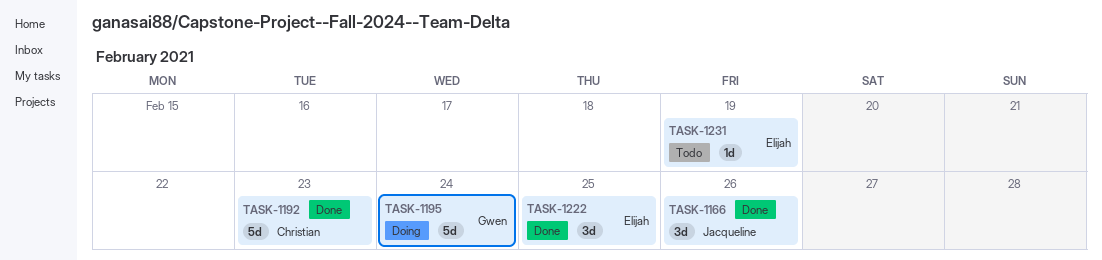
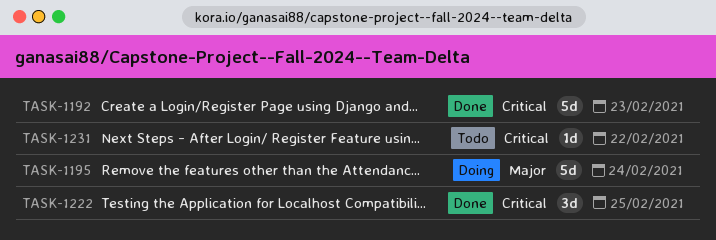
TASK-1166: present -> none
TASK-1231, due: Feb 19 -> Feb 22

